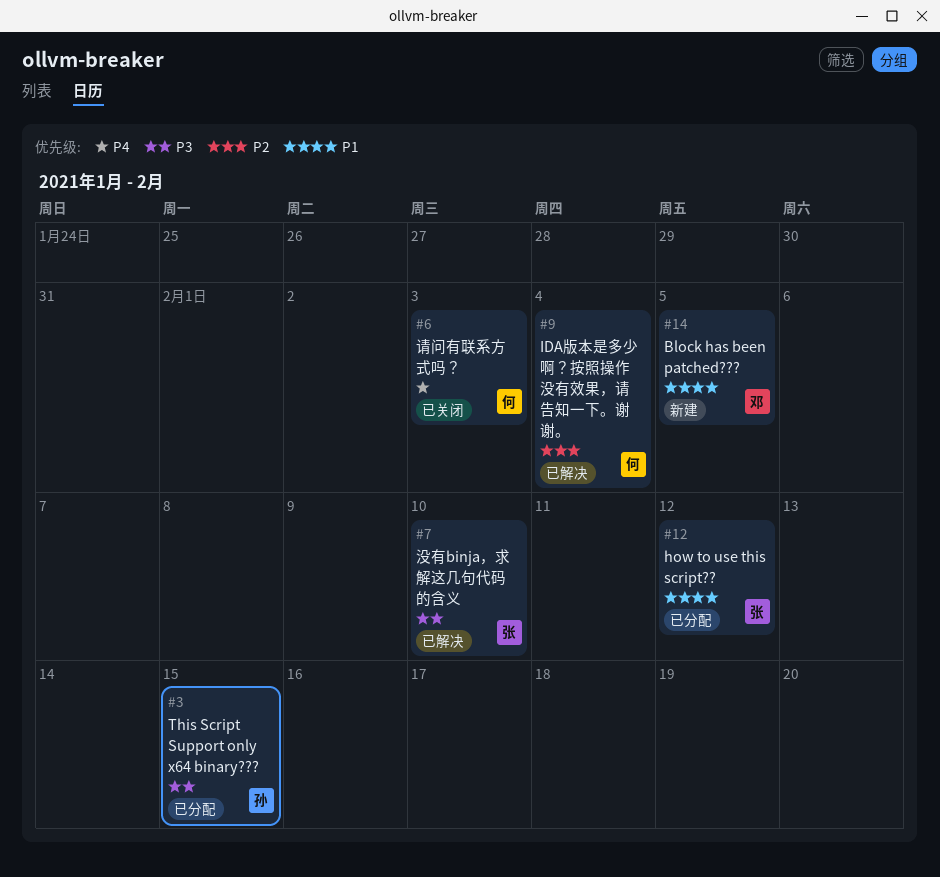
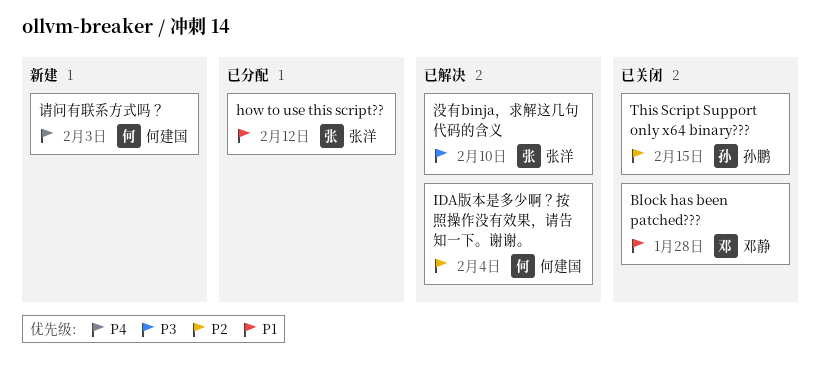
Block has been patched???, status: 新建 -> 已关闭
Block has been patched???, due: Feb 5 -> Jan 28
This Script Support only x64 binary???, status: 已分配 -> 已关闭
This Script Support only x64 binary???, priority: P3 -> P2
请问有联系方式吗？, status: 已关闭 -> 新建

